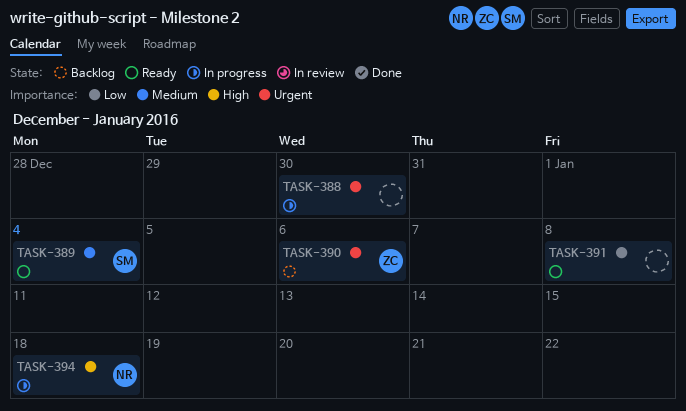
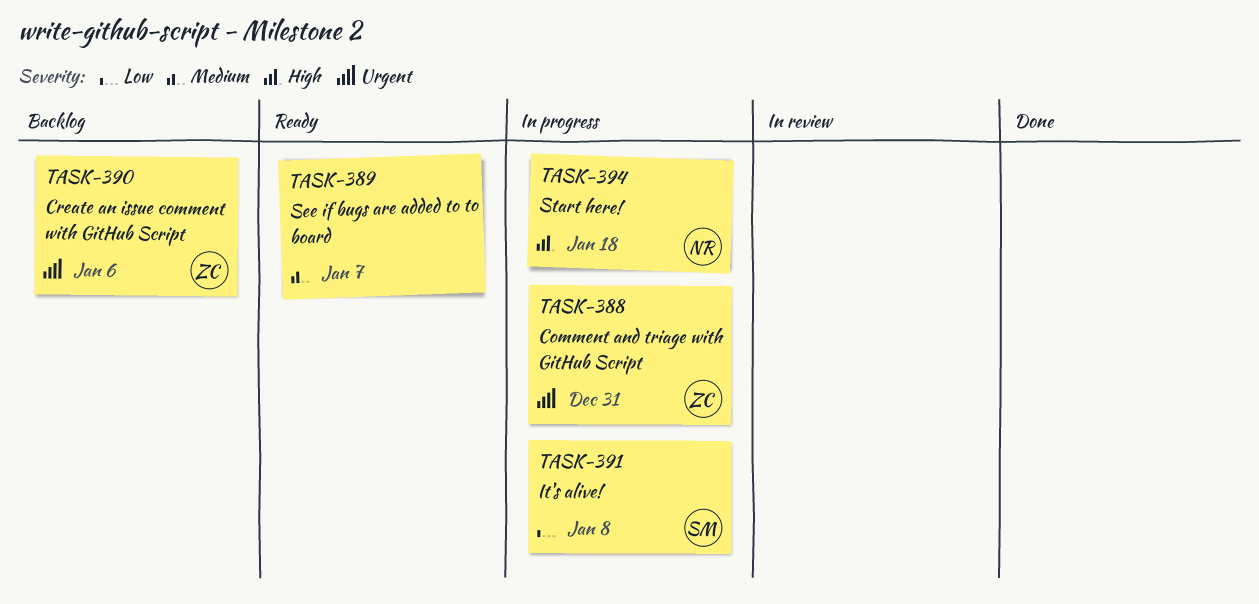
TASK-388, owner: none -> ZC
TASK-388, due: Dec 30 -> Dec 31
TASK-389, owner: SM -> none
TASK-389, due: Jan 4 -> Jan 7
TASK-391, status: Ready -> In progress
TASK-391, owner: none -> SM

